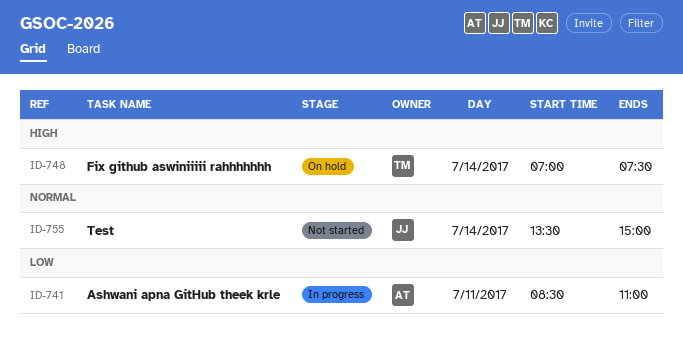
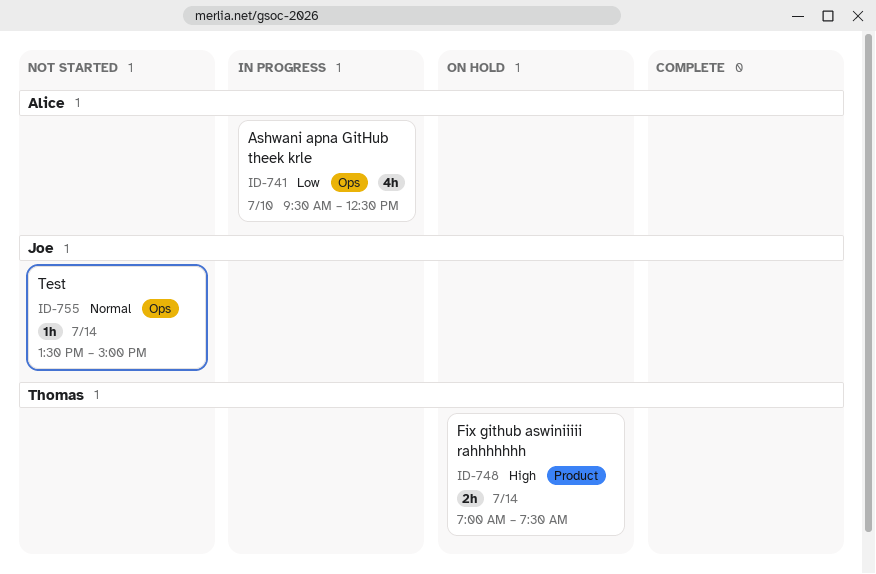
ID-741, day: Jul 11 -> Jul 10
ID-741, begins: 08:30 -> 09:30
ID-741, ends: 11:00 -> 12:30

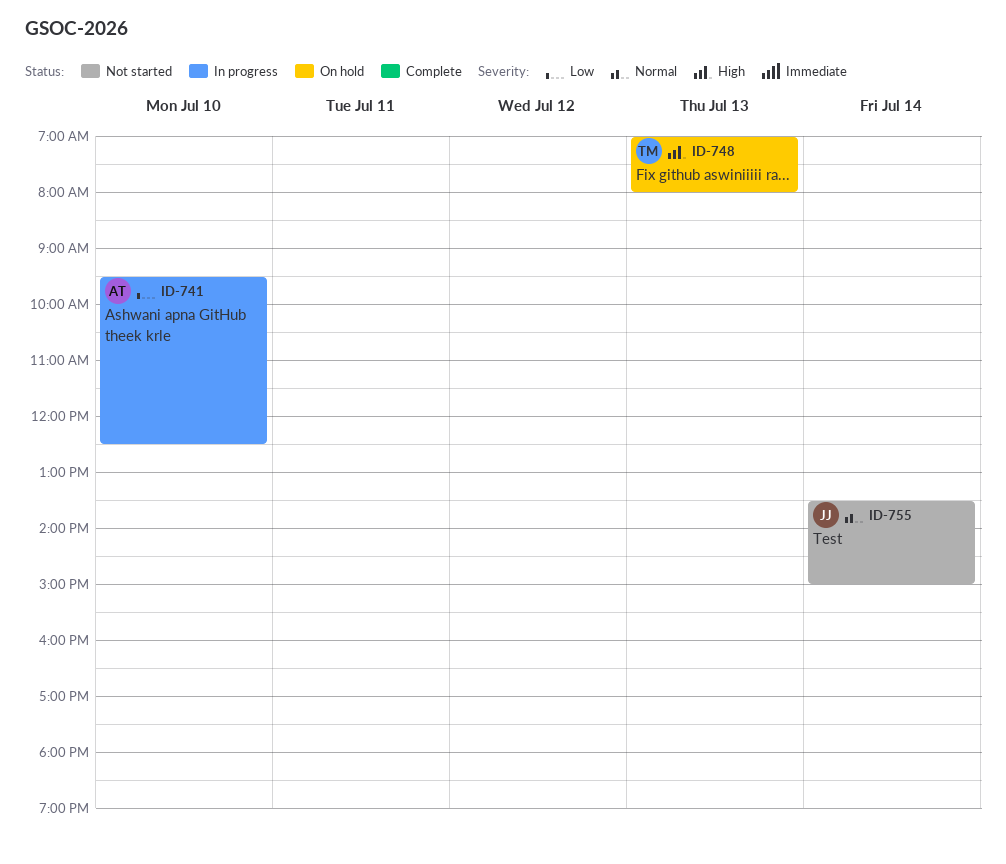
ID-748, day: Jul 14 -> Jul 13
ID-748, ends: 07:30 -> 08:00

